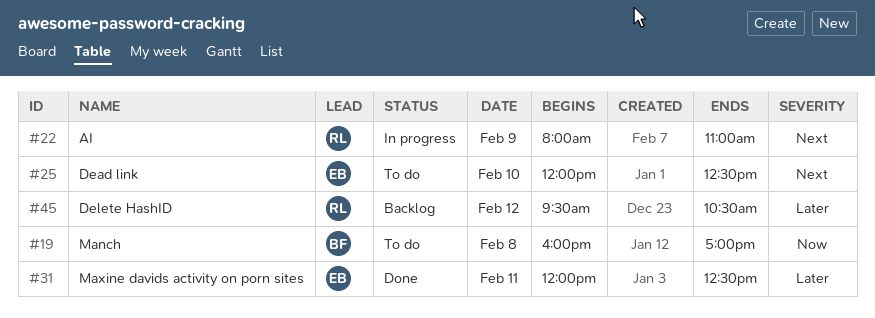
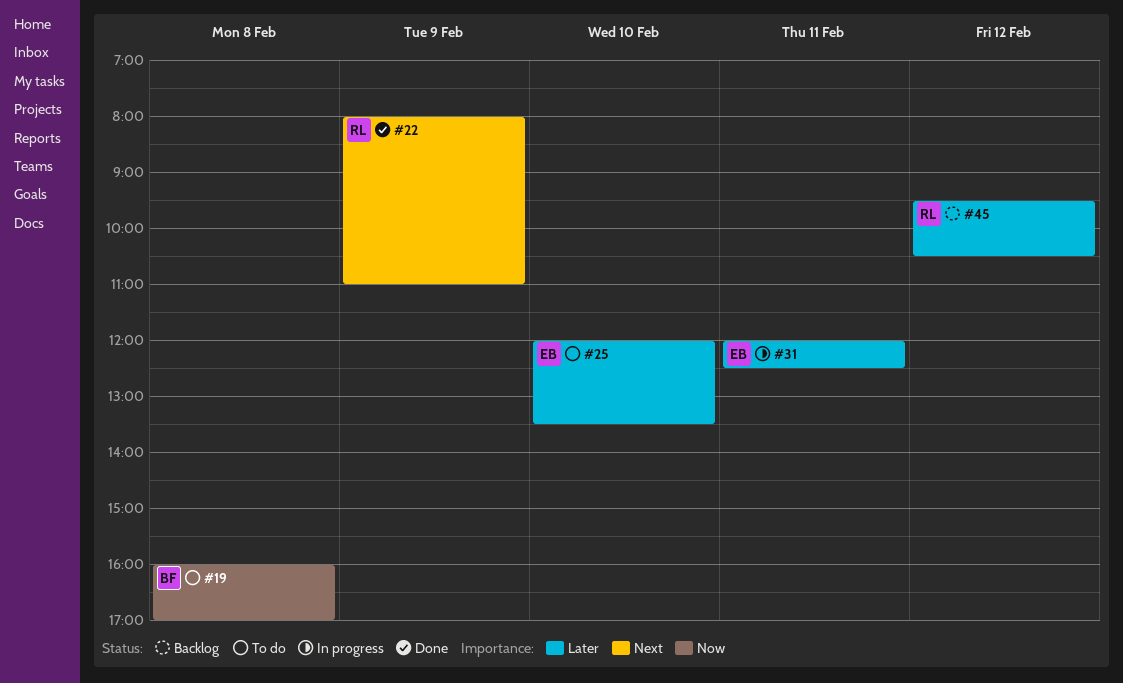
#22, status: In progress -> Done
#25, priority: Next -> Later
#25, ends: 12:30 -> 13:30
#31, status: Done -> In progress

